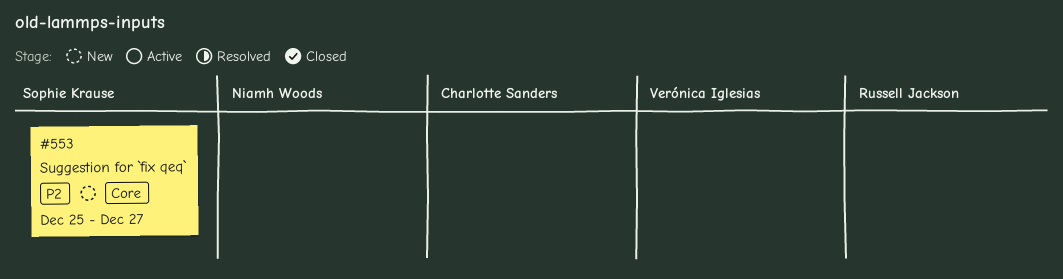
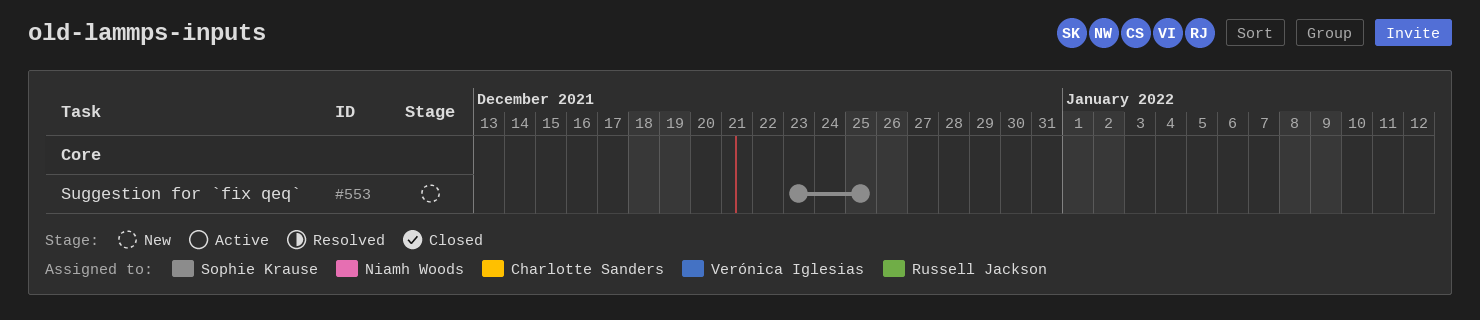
#553, start: Dec 25 -> Dec 23
#553, due: Dec 27 -> Dec 25

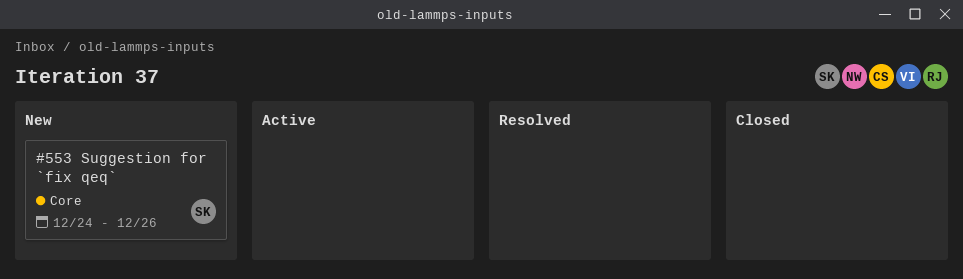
#553, start: Dec 23 -> Dec 24
#553, due: Dec 25 -> Dec 26

